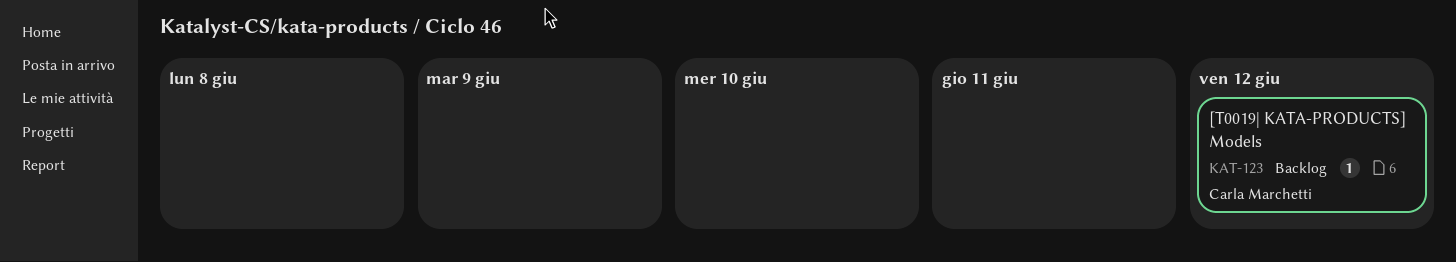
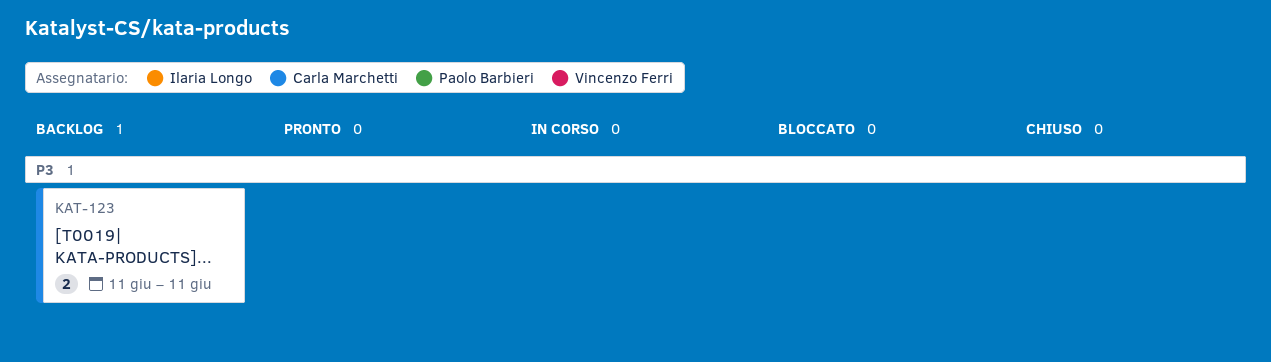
KAT-123, estimate: 1 -> 2
KAT-123, due: Jun 12 -> Jun 11

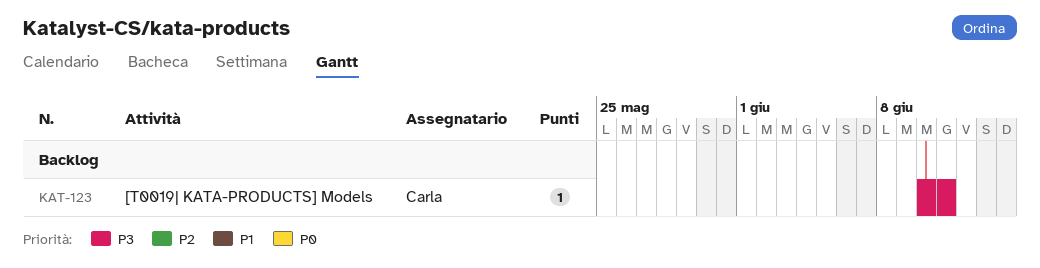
KAT-123, estimate: 2 -> 1
KAT-123, start: Jun 11 -> Jun 10

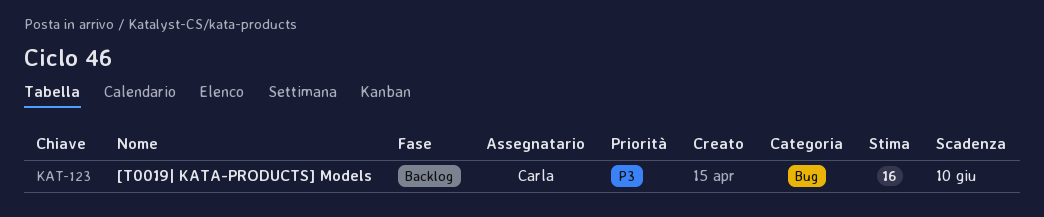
KAT-123, estimate: 1 -> 16
KAT-123, due: Jun 11 -> Jun 10

